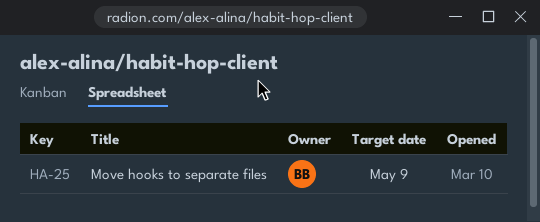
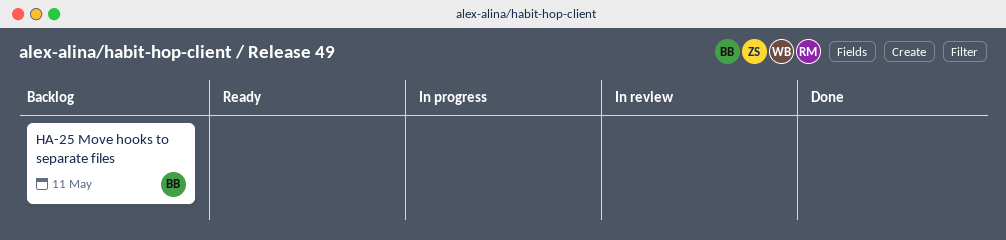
HA-25, due: May 9 -> May 11

